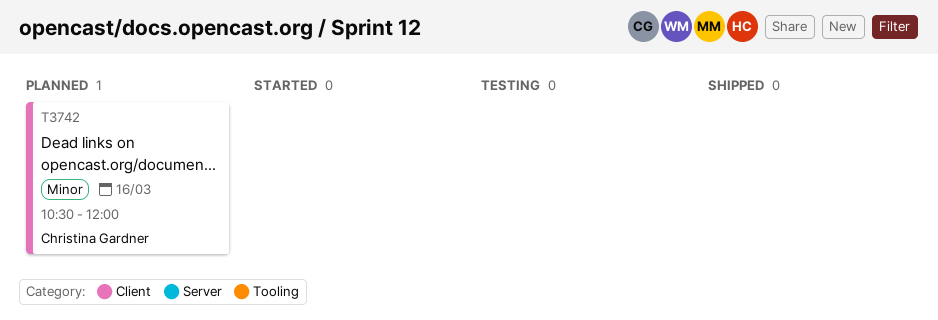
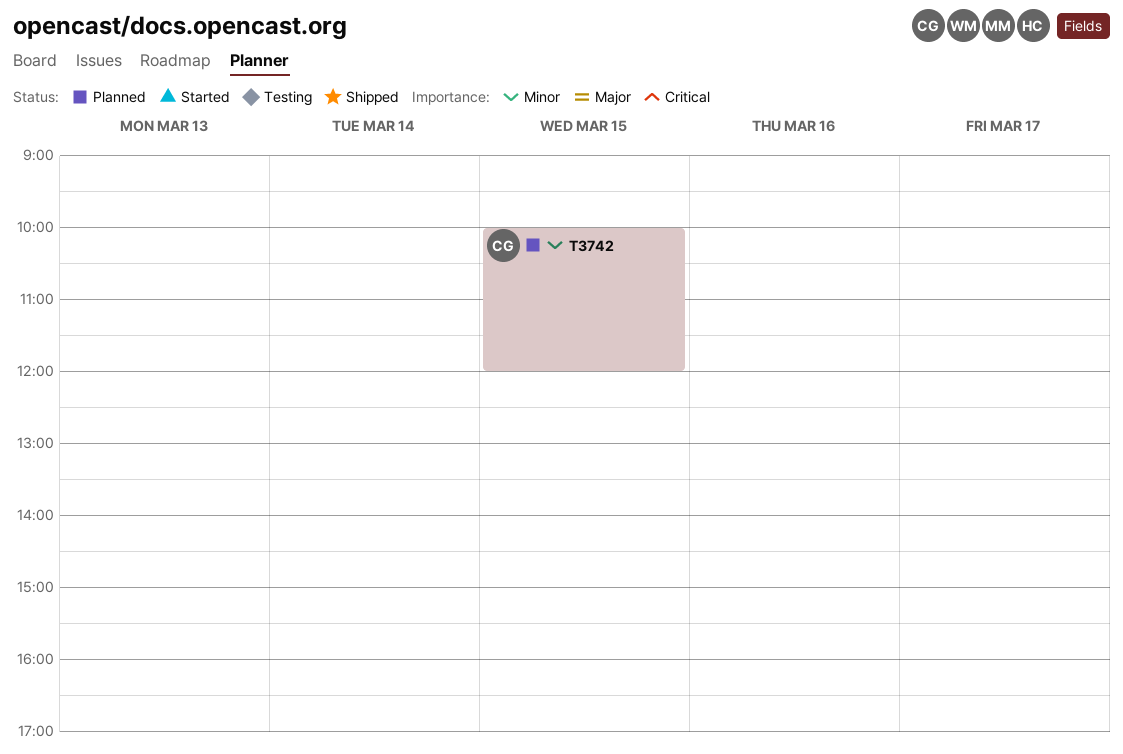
T3742, day: Mar 16 -> Mar 15
T3742, begins: 10:30 -> 10:00

